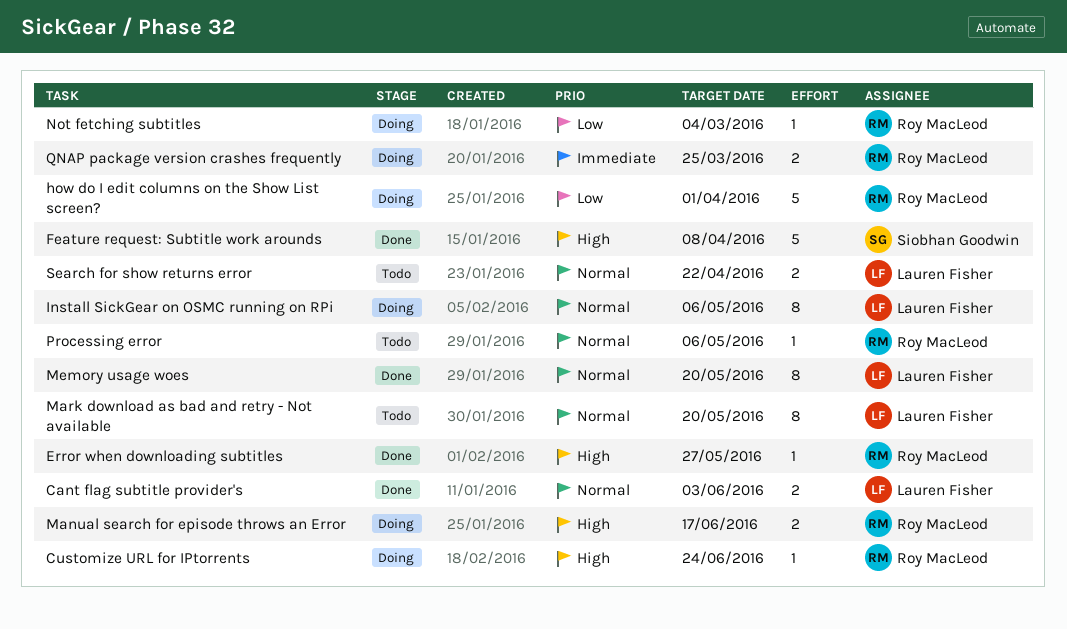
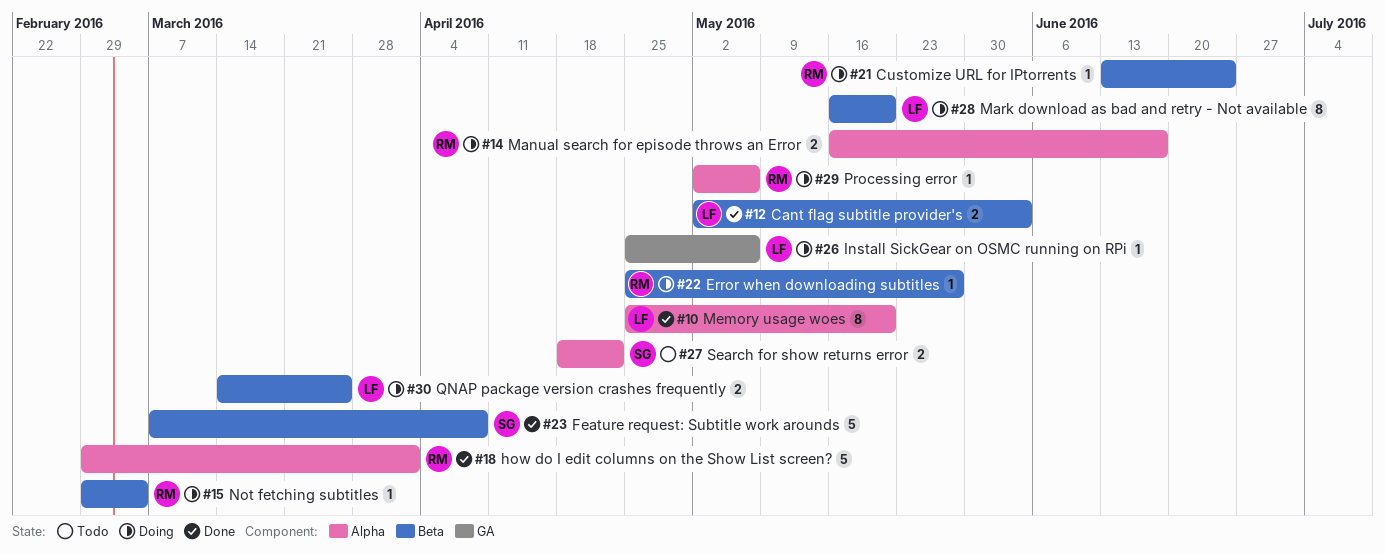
Error when downloading subtitles, status: Done -> Doing
how do I edit columns on the Show List screen?, status: Doing -> Done
Install SickGear on OSMC running on RPi, estimate: 8 -> 1
Mark download as bad and retry - Not available, status: Todo -> Doing
Processing error, status: Todo -> Doing
QNAP package version crashes frequently, owner: Roy MacLeod -> Lauren Fisher
Search for show returns error, owner: Lauren Fisher -> Siobhan Goodwin

